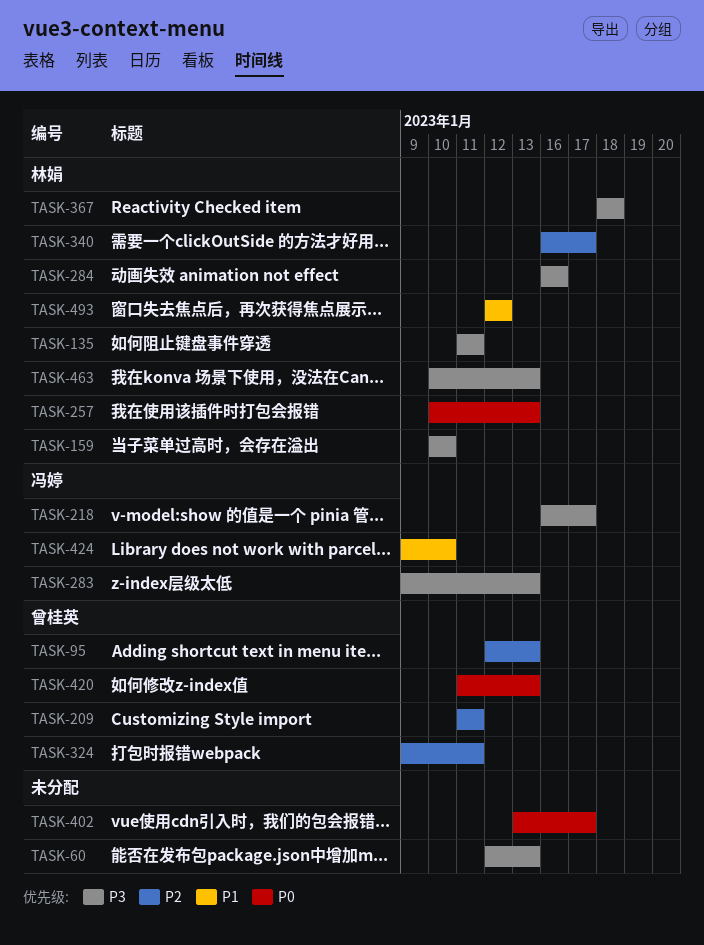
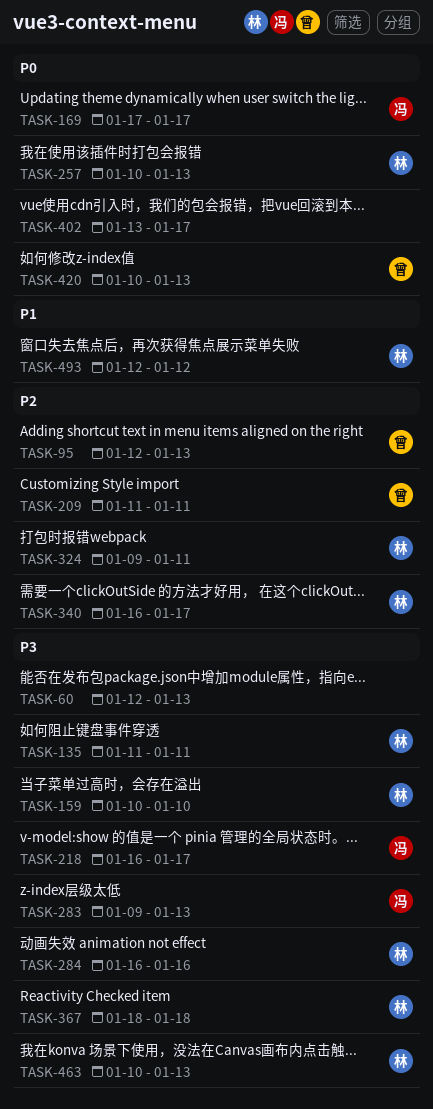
TASK-169: none -> present
TASK-324, owner: 曾桂英 -> 林娟
TASK-420, start: Jan 11 -> Jan 10
TASK-424: present -> none

